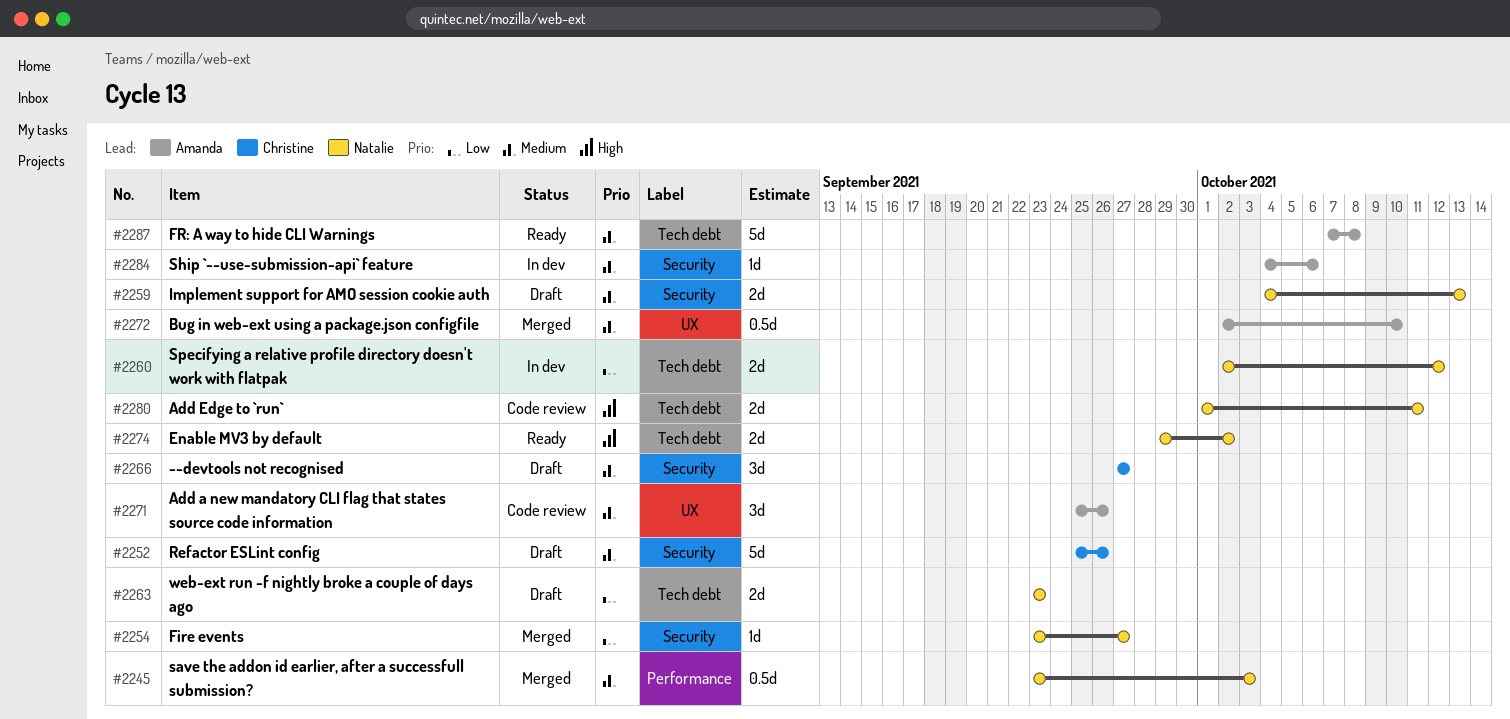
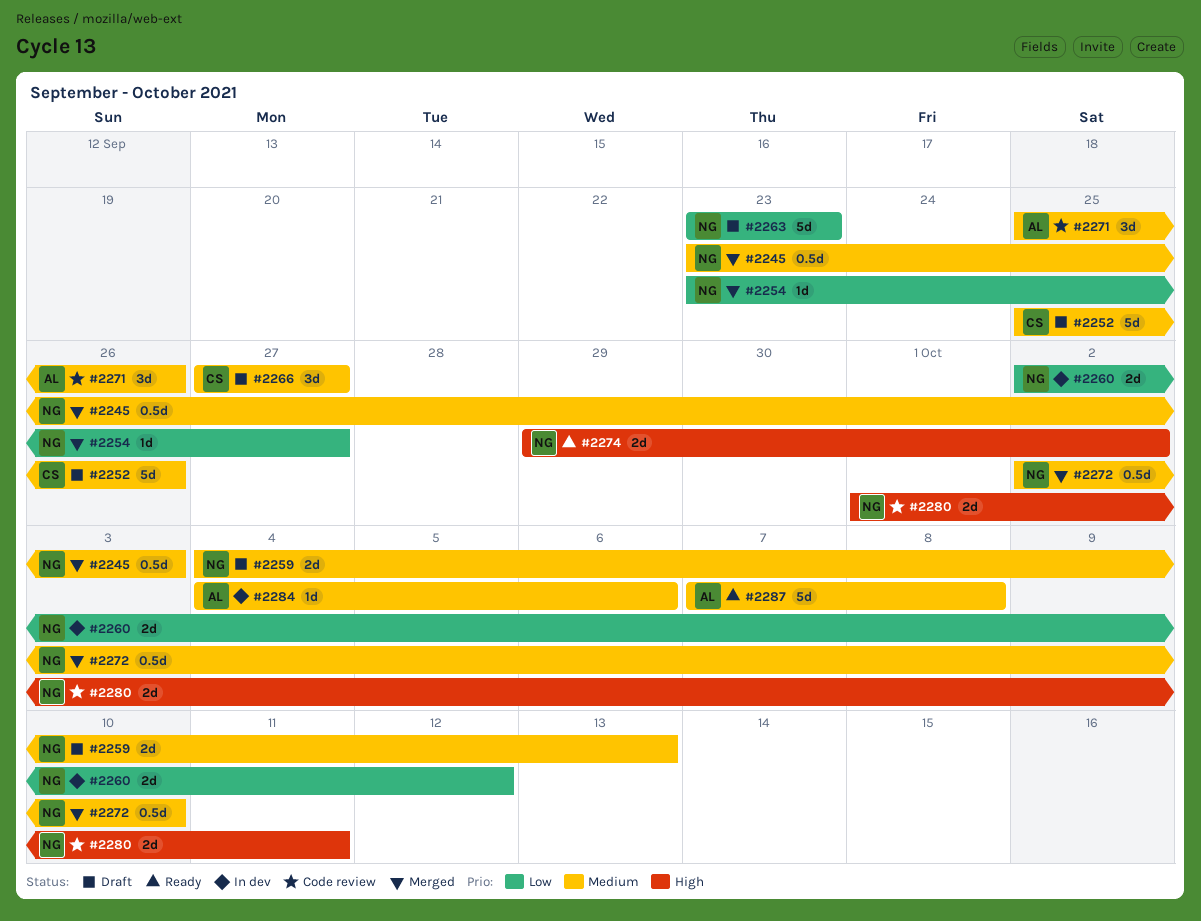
#2263, estimate: 2d -> 5d
#2272, owner: Amanda -> Natalie

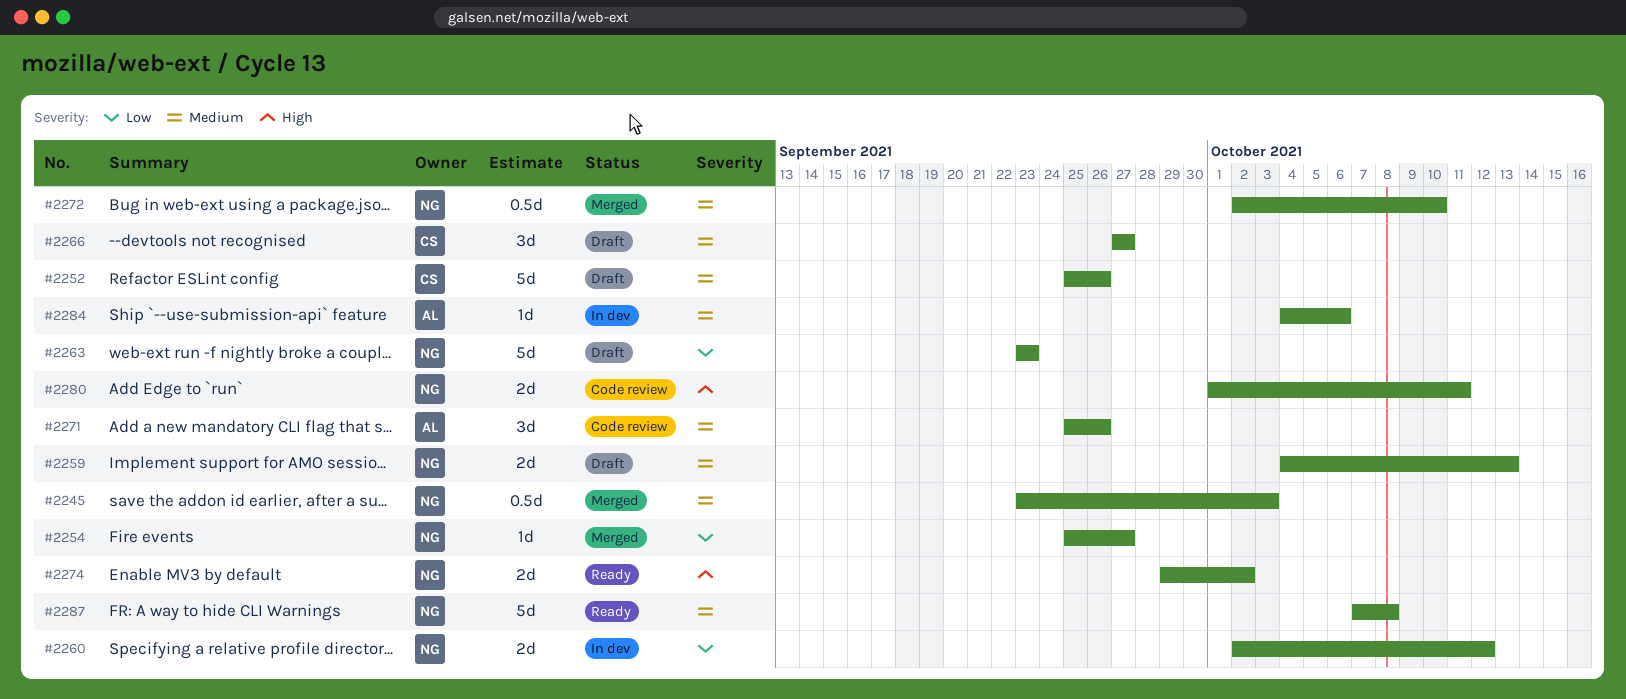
#2254, start: Sep 23 -> Sep 25
#2287, owner: AL -> NG

